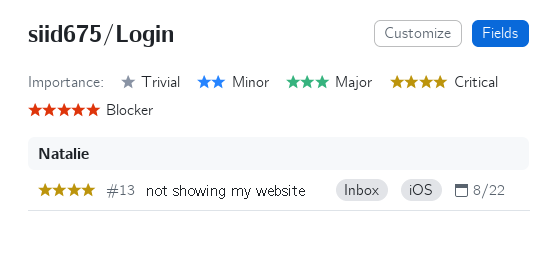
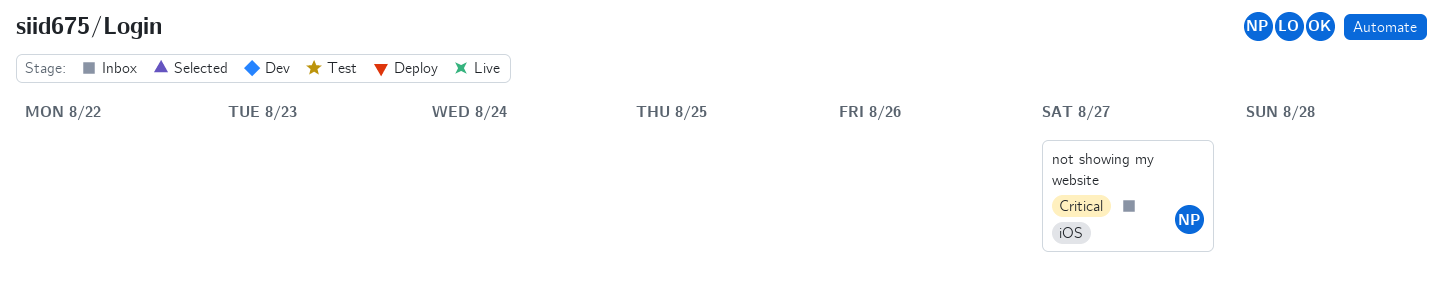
not showing my website, due: Aug 22 -> Aug 27

